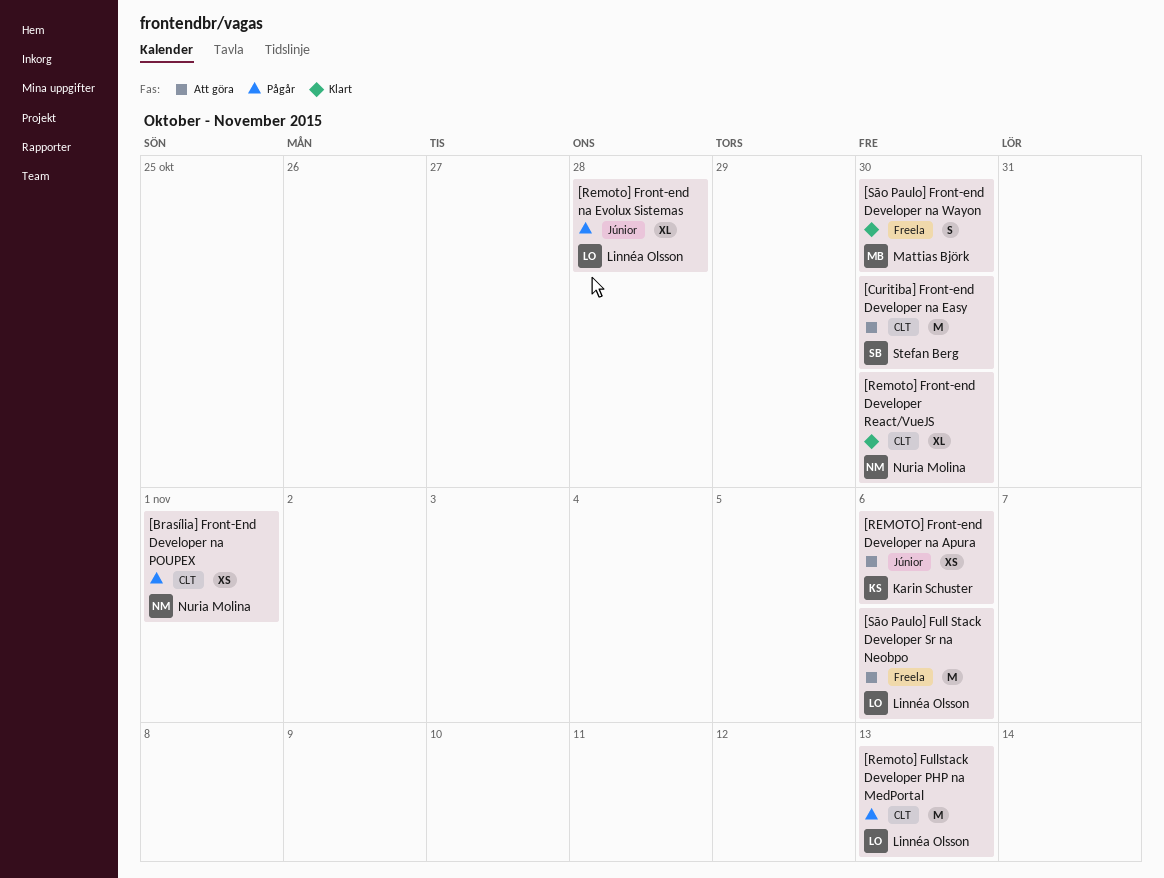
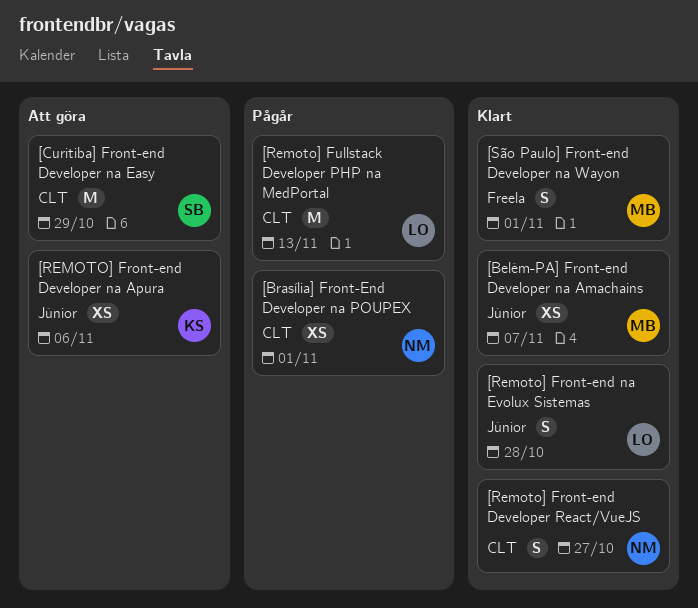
[Belém-PA] Front-end Developer na Amachains: none -> present
[Curitiba] Front-end Developer na Easy, due: Oct 30 -> Oct 29
[Remoto] Front-end Developer React/VueJS, estimate: XL -> S
[Remoto] Front-end Developer React/VueJS, due: Oct 30 -> Oct 27
[Remoto] Front-end na Evolux Sistemas, status: Pågår -> Klart
[Remoto] Front-end na Evolux Sistemas, estimate: XL -> S
[São Paulo] Front-end Developer na Wayon, due: Oct 30 -> Nov 1
[São Paulo] Full Stack Developer Sr na Neobpo: present -> none

